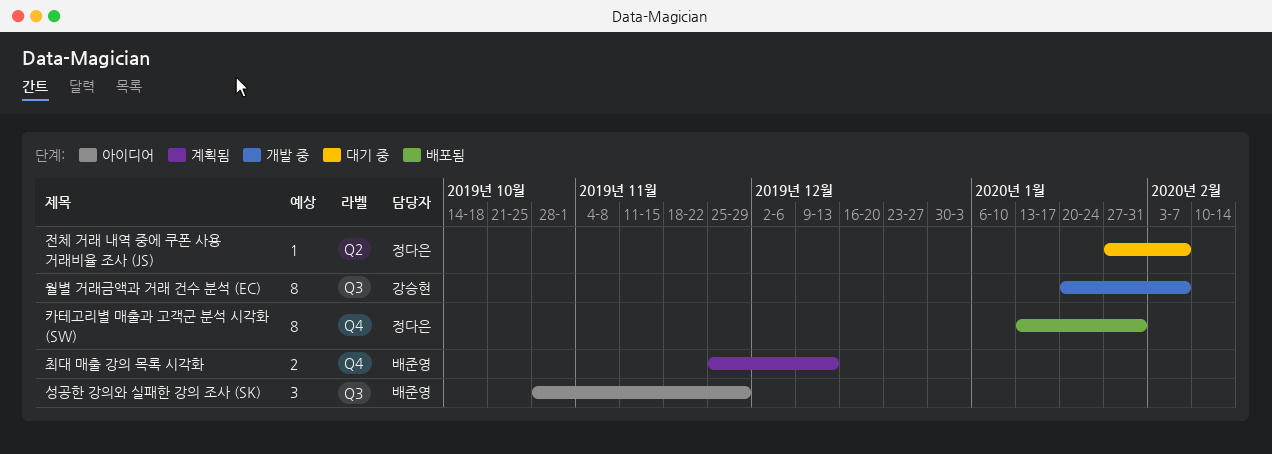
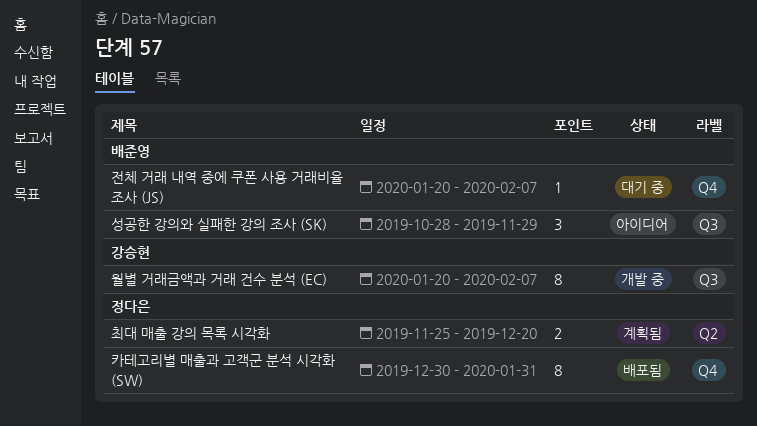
전체 거래 내역 중에 쿠폰 사용 거래비율 조사 (JS), owner: 정다은 -> 배준영
전체 거래 내역 중에 쿠폰 사용 거래비율 조사 (JS), label: Q2 -> Q4
전체 거래 내역 중에 쿠폰 사용 거래비율 조사 (JS), start: Jan 27 -> Jan 20
최대 매출 강의 목록 시각화, owner: 배준영 -> 정다은
최대 매출 강의 목록 시각화, label: Q4 -> Q2
최대 매출 강의 목록 시각화, due: Dec 13 -> Dec 20
카테고리별 매출과 고객군 분석 시각화 (SW), start: Jan 13 -> Dec 30

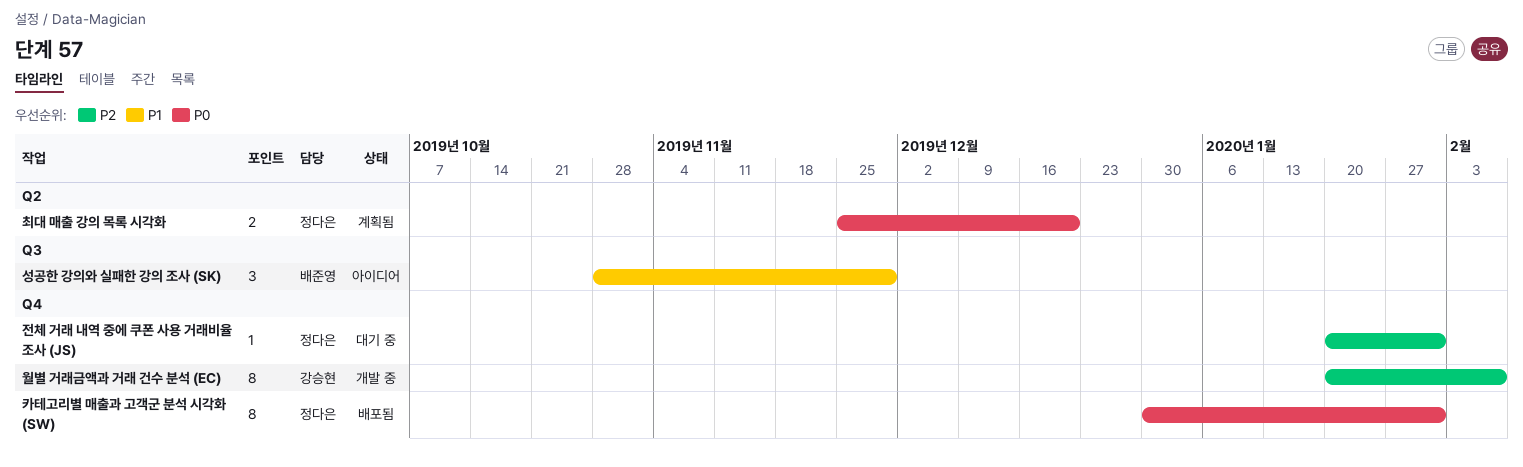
월별 거래금액과 거래 건수 분석 (EC), label: Q3 -> Q4
전체 거래 내역 중에 쿠폰 사용 거래비율 조사 (JS), owner: 배준영 -> 정다은
전체 거래 내역 중에 쿠폰 사용 거래비율 조사 (JS), due: Feb 7 -> Jan 31

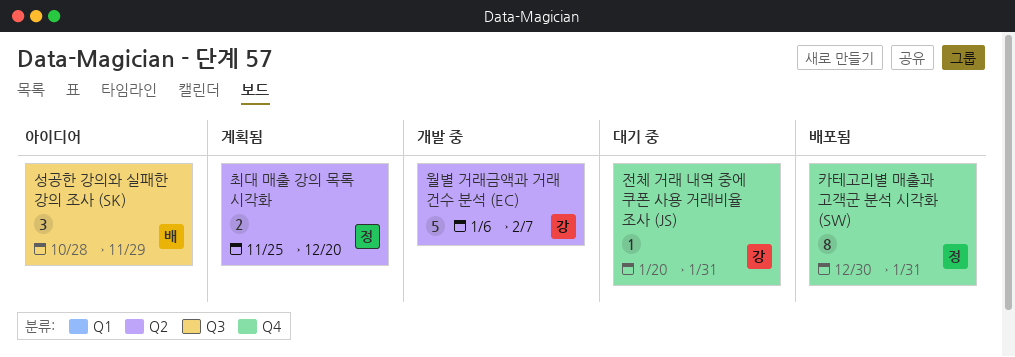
월별 거래금액과 거래 건수 분석 (EC), label: Q4 -> Q2
월별 거래금액과 거래 건수 분석 (EC), estimate: 8 -> 5
월별 거래금액과 거래 건수 분석 (EC), start: Jan 20 -> Jan 6
전체 거래 내역 중에 쿠폰 사용 거래비율 조사 (JS), owner: 정다은 -> 강승현

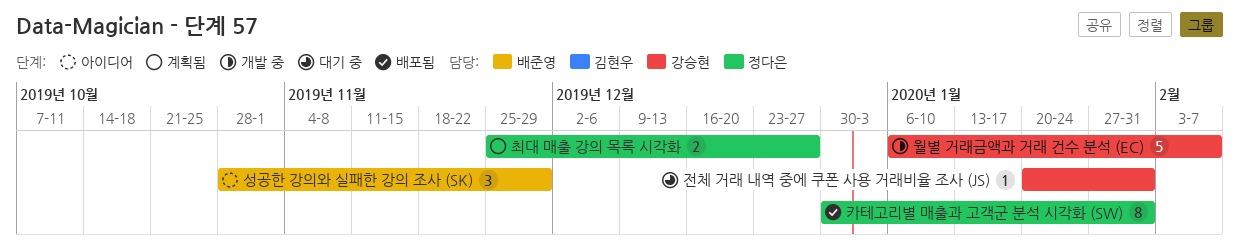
최대 매출 강의 목록 시각화, due: Dec 20 -> Dec 27

